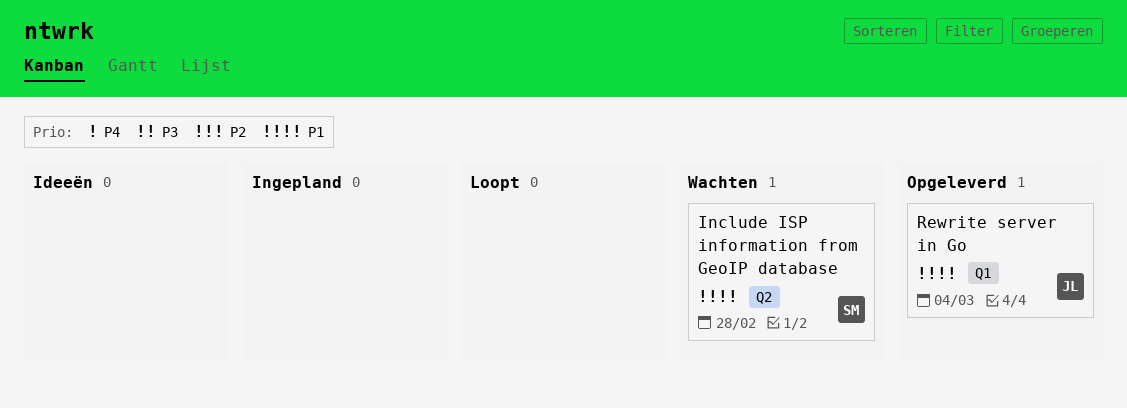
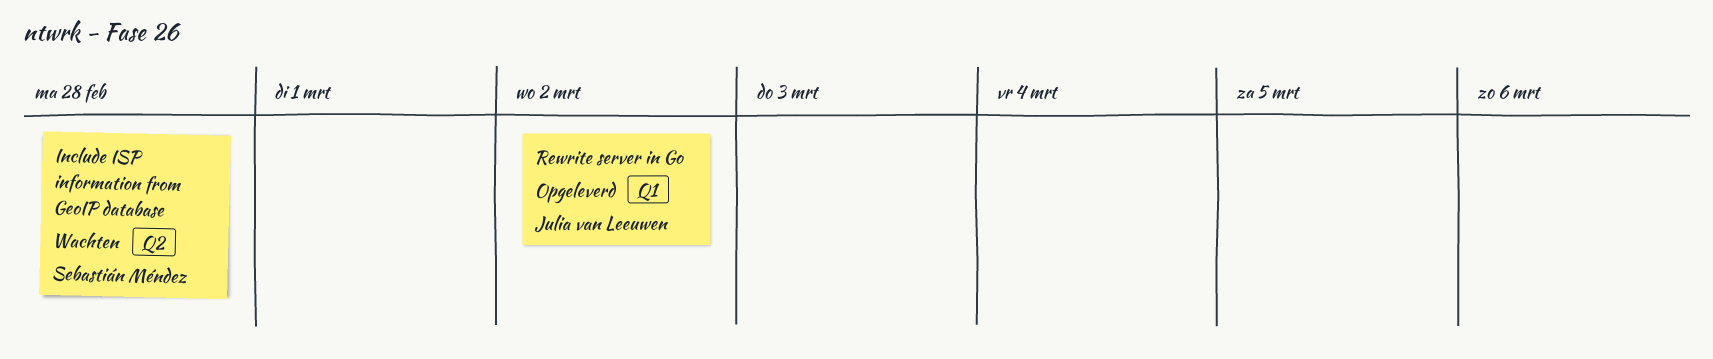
Rewrite server in Go, due: Mar 4 -> Mar 2

